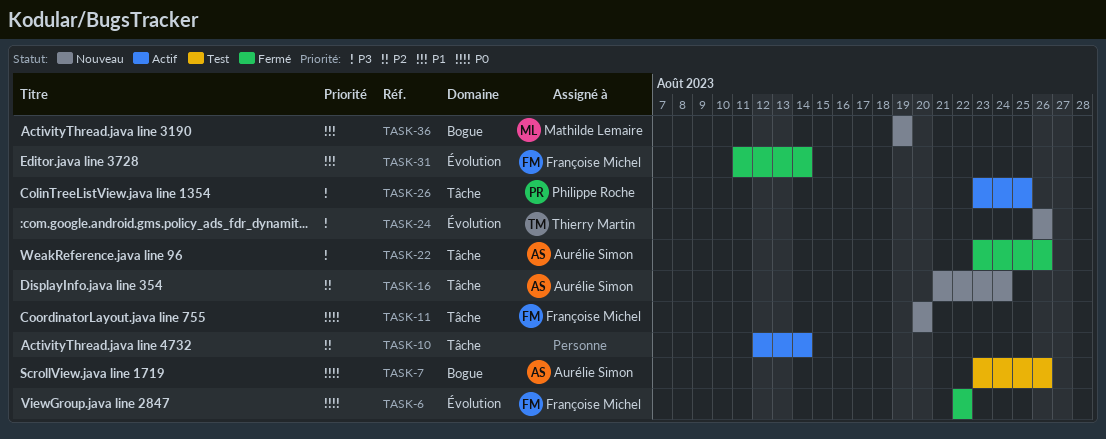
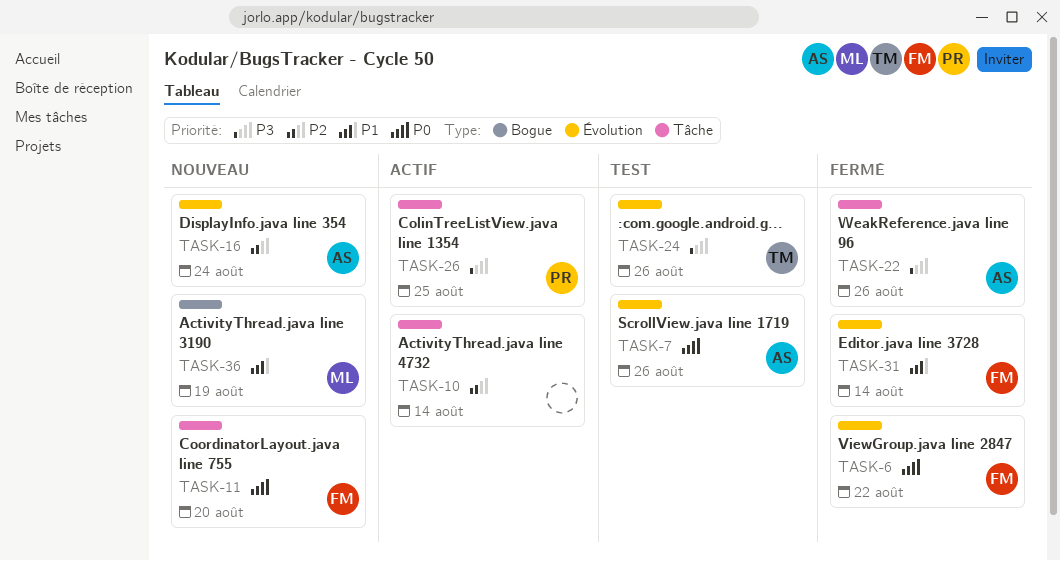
TASK-7, label: Bogue -> Évolution
TASK-16, label: Tâche -> Évolution
TASK-24, status: Nouveau -> Test

